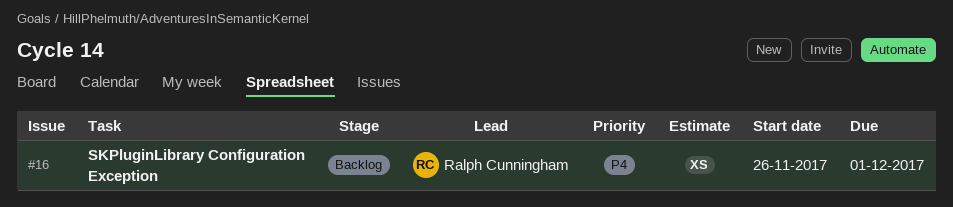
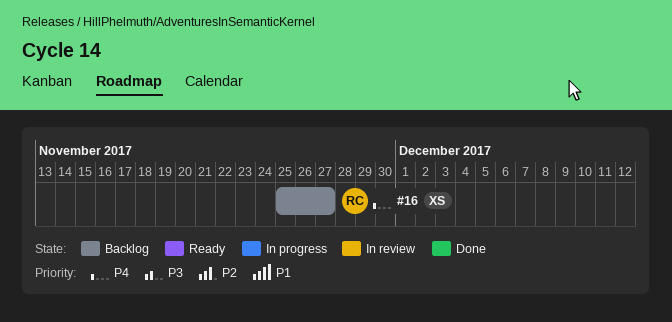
#16, start: Nov 26 -> Nov 25
#16, due: Dec 1 -> Nov 27

